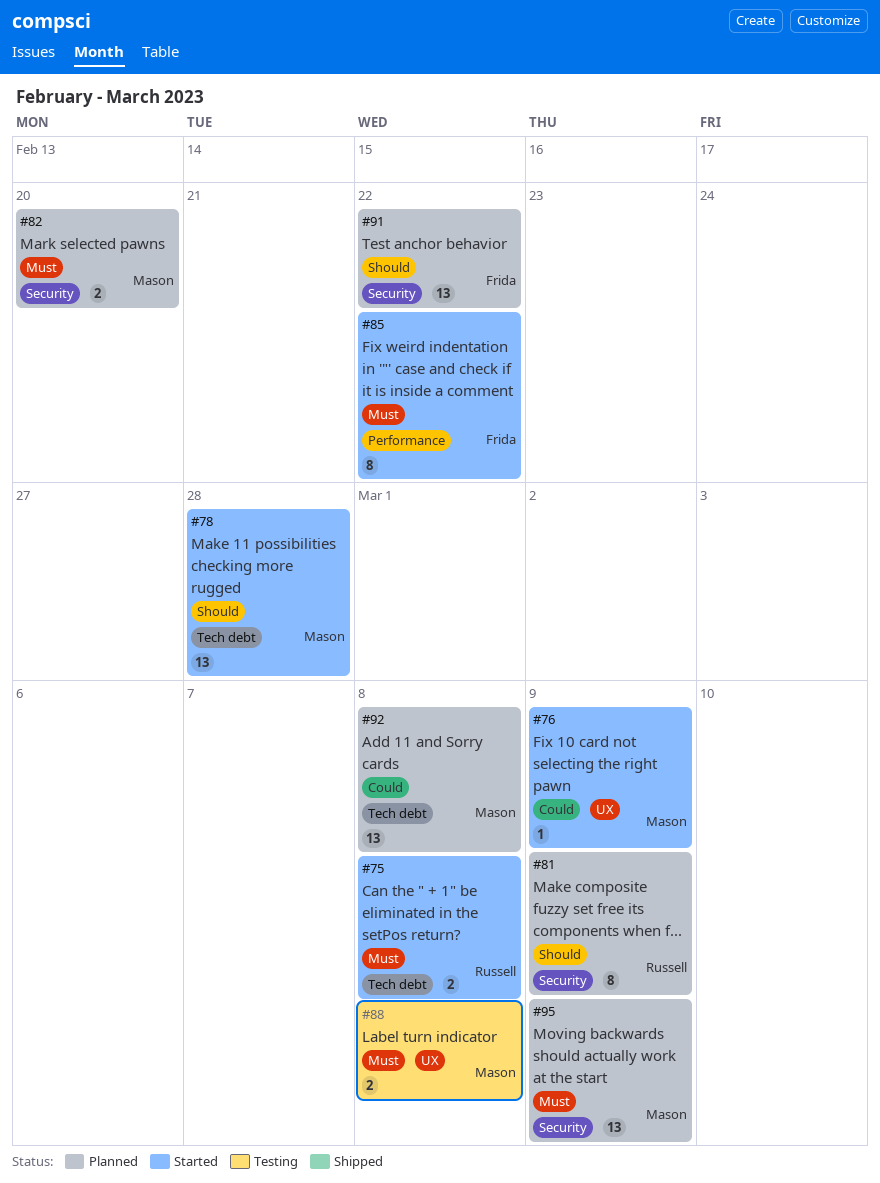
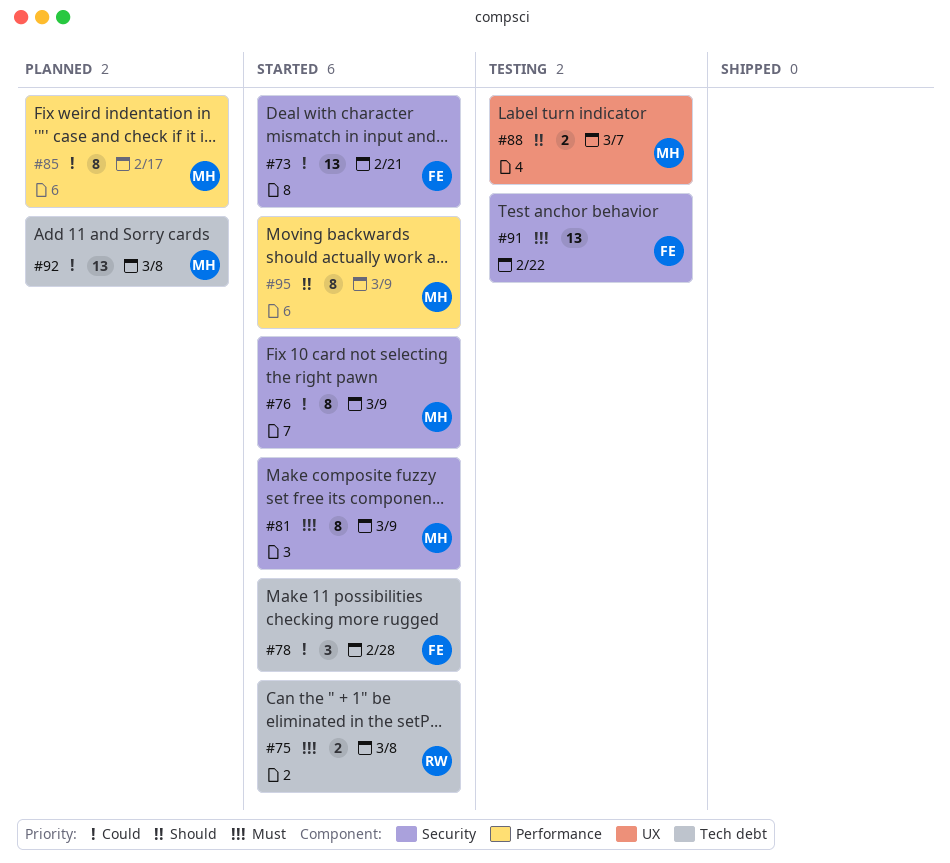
#73: none -> present
#76, label: UX -> Security
#76, estimate: 1 -> 8
#78, owner: Mason -> Frida
#78, priority: Should -> Could
#78, estimate: 13 -> 3
#81, status: Planned -> Started
#81, owner: Russell -> Mason
#81, priority: Should -> Must
#82: present -> none
#85, status: Started -> Planned
#85, owner: Frida -> Mason
#85, priority: Must -> Could
#85, due: Feb 22 -> Feb 17
#88, priority: Must -> Should
#88, due: Mar 8 -> Mar 7
#91, status: Planned -> Testing
#91, priority: Should -> Must
#95, status: Planned -> Started
#95, priority: Must -> Should
#95, label: Security -> Performance
#95, estimate: 13 -> 8

